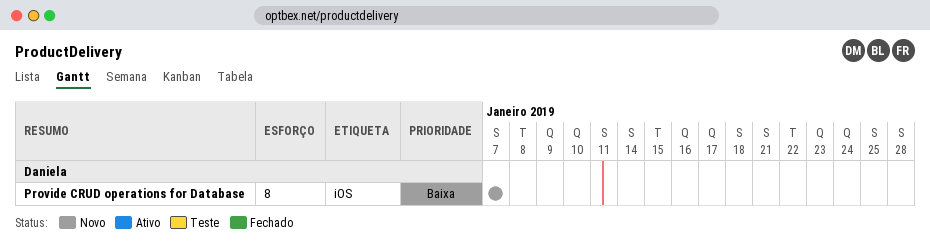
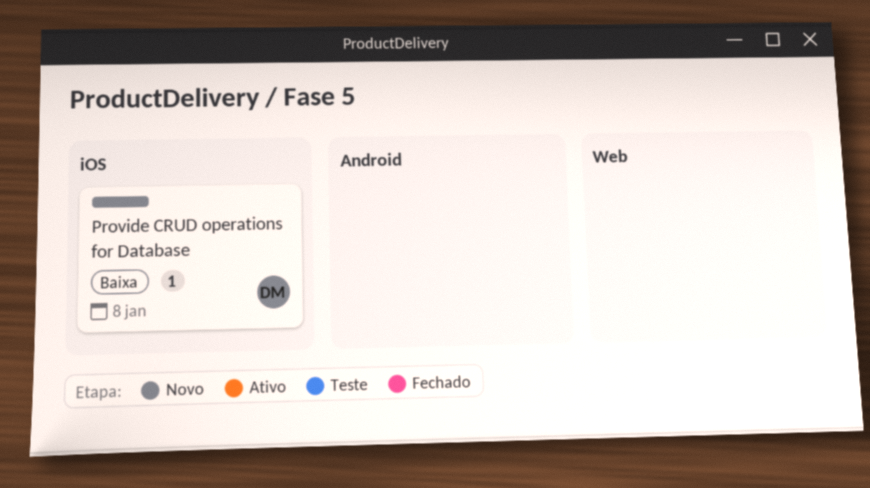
Provide CRUD operations for Database, estimate: 8 -> 1
Provide CRUD operations for Database, due: Jan 7 -> Jan 8

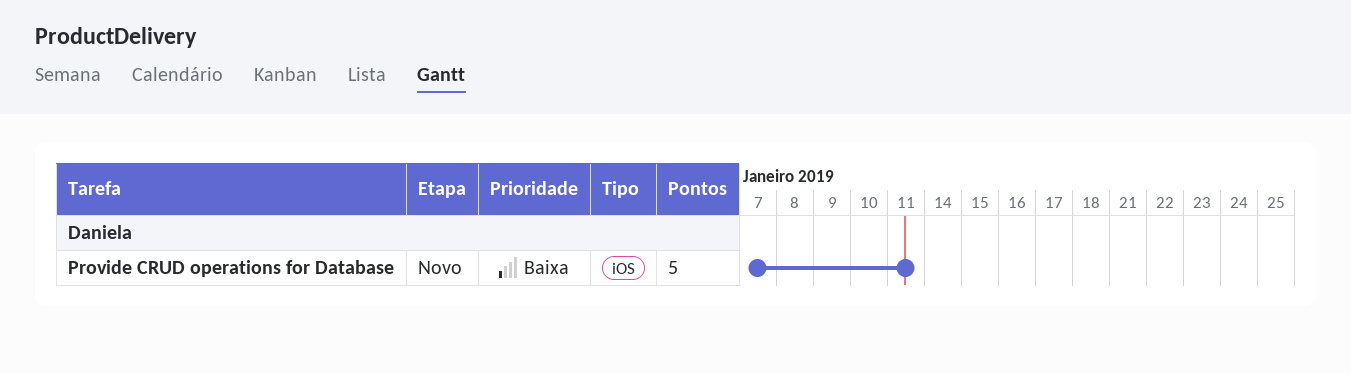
Provide CRUD operations for Database, estimate: 1 -> 5
Provide CRUD operations for Database, due: Jan 8 -> Jan 11

